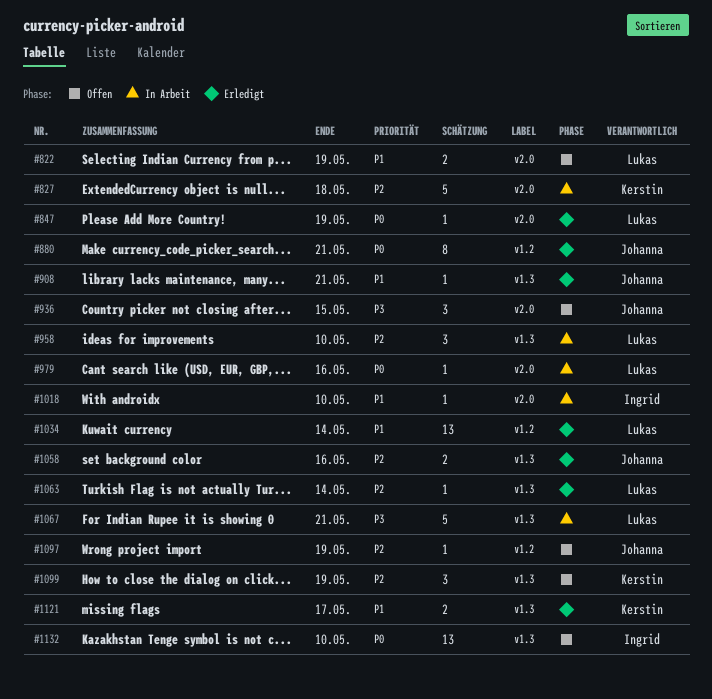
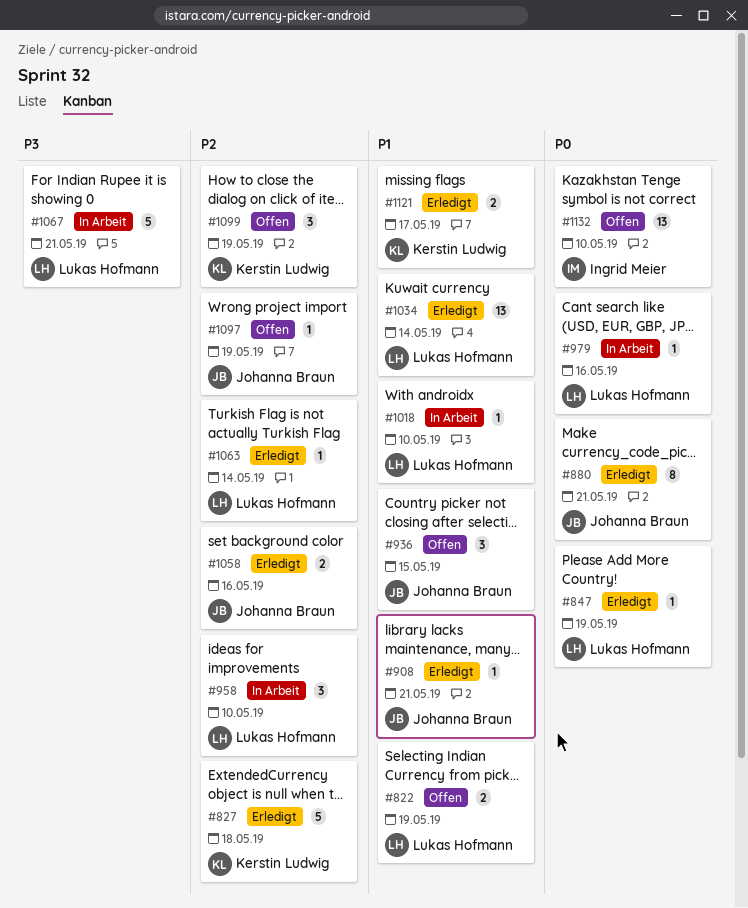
#827, status: In Arbeit -> Erledigt
#936, priority: P3 -> P1
#1018, owner: Ingrid Meier -> Lukas Hofmann

